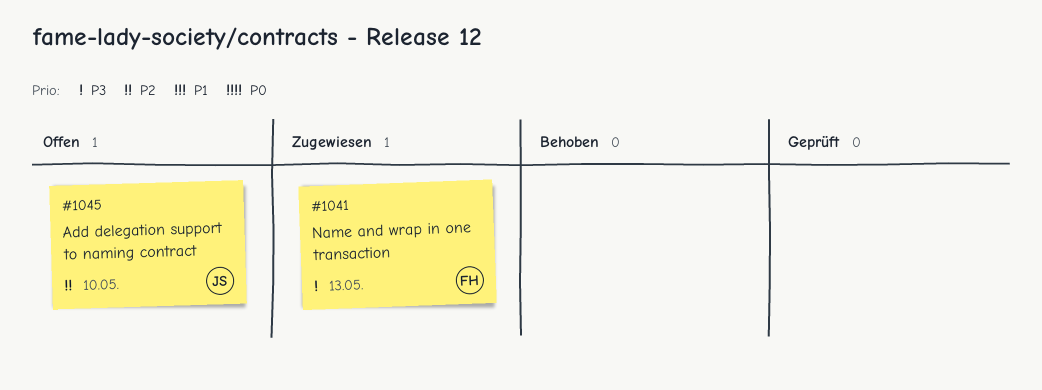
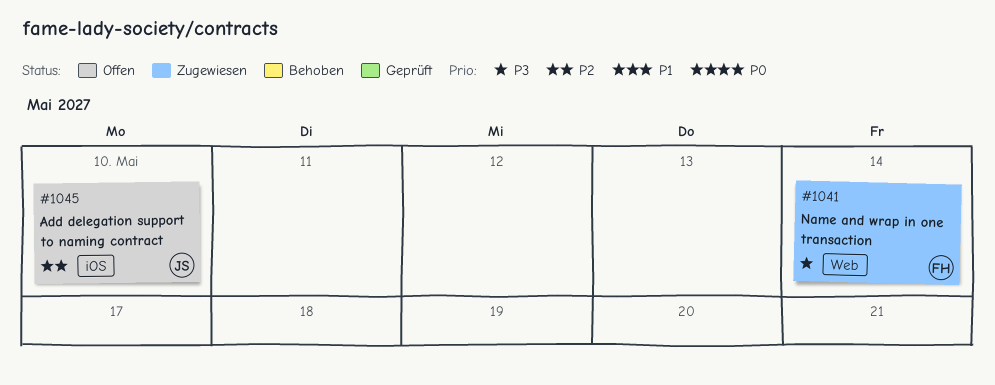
#1041, due: May 13 -> May 14

